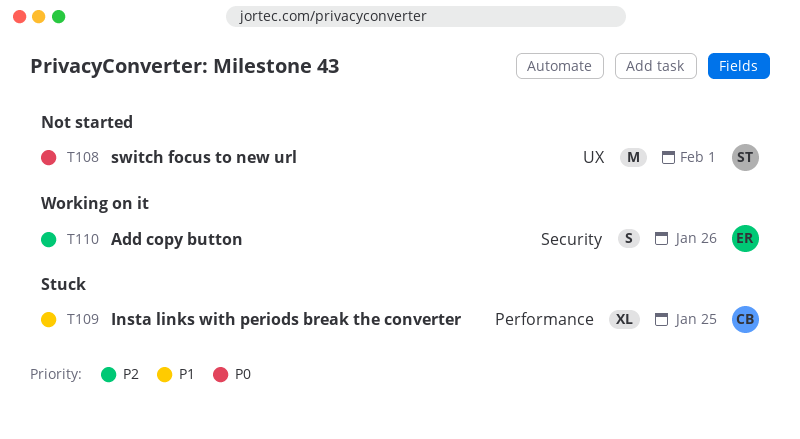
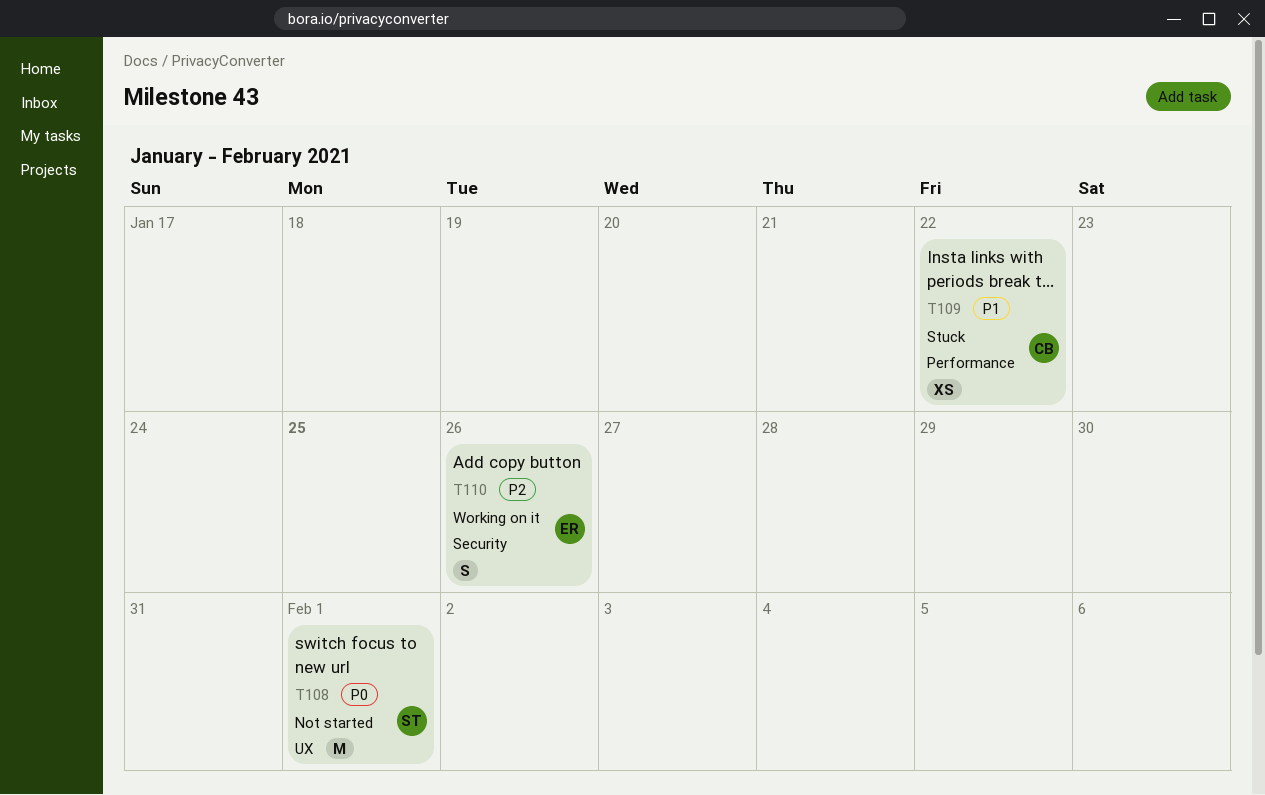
T109, estimate: XL -> XS
T109, due: Jan 25 -> Jan 22

